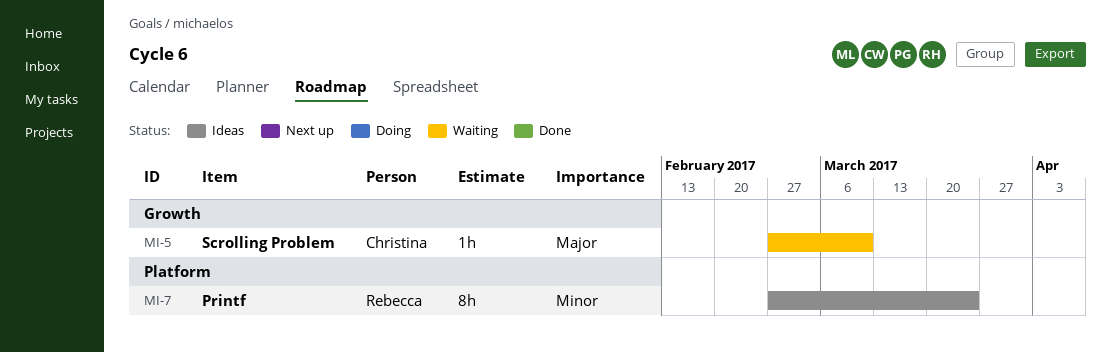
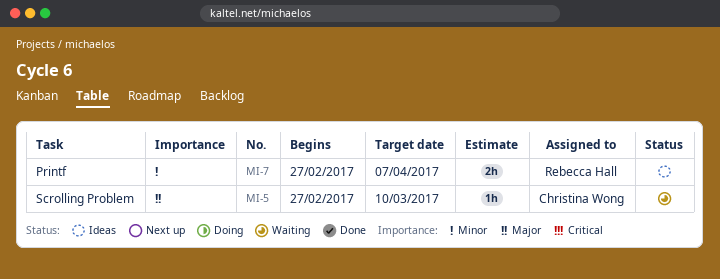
MI-7, estimate: 8h -> 2h
MI-7, due: Mar 24 -> Apr 7

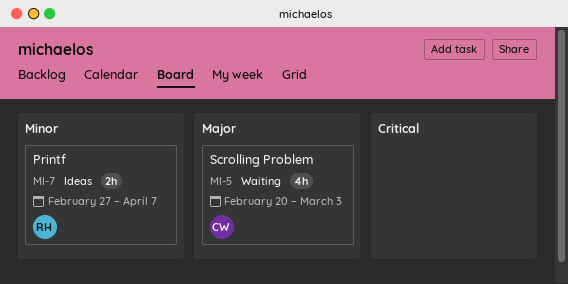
MI-5, estimate: 1h -> 4h
MI-5, start: Feb 27 -> Feb 20
MI-5, due: Mar 10 -> Mar 3

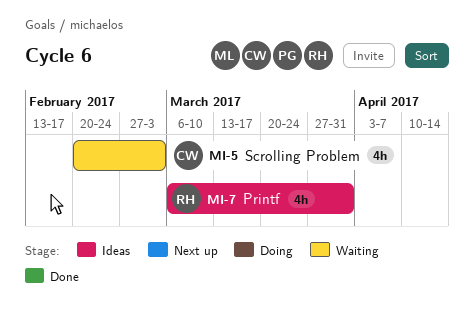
MI-7, estimate: 2h -> 4h
MI-7, start: Feb 27 -> Mar 6
MI-7, due: Apr 7 -> Mar 31

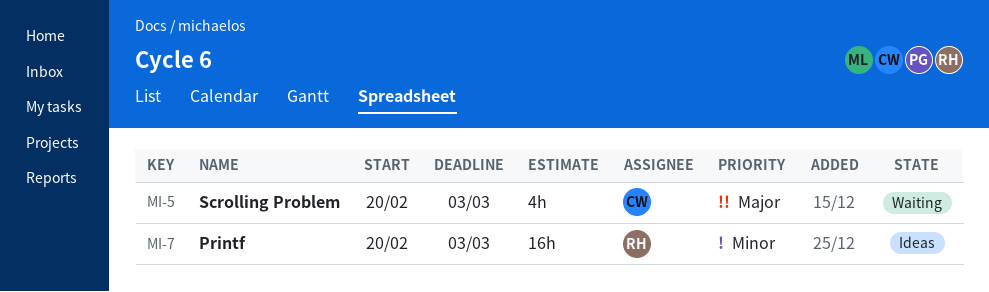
MI-7, estimate: 4h -> 16h
MI-7, start: Mar 6 -> Feb 20
MI-7, due: Mar 31 -> Mar 3

